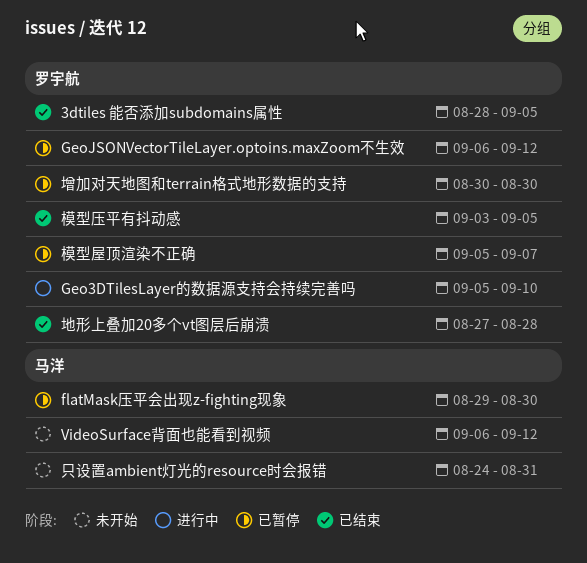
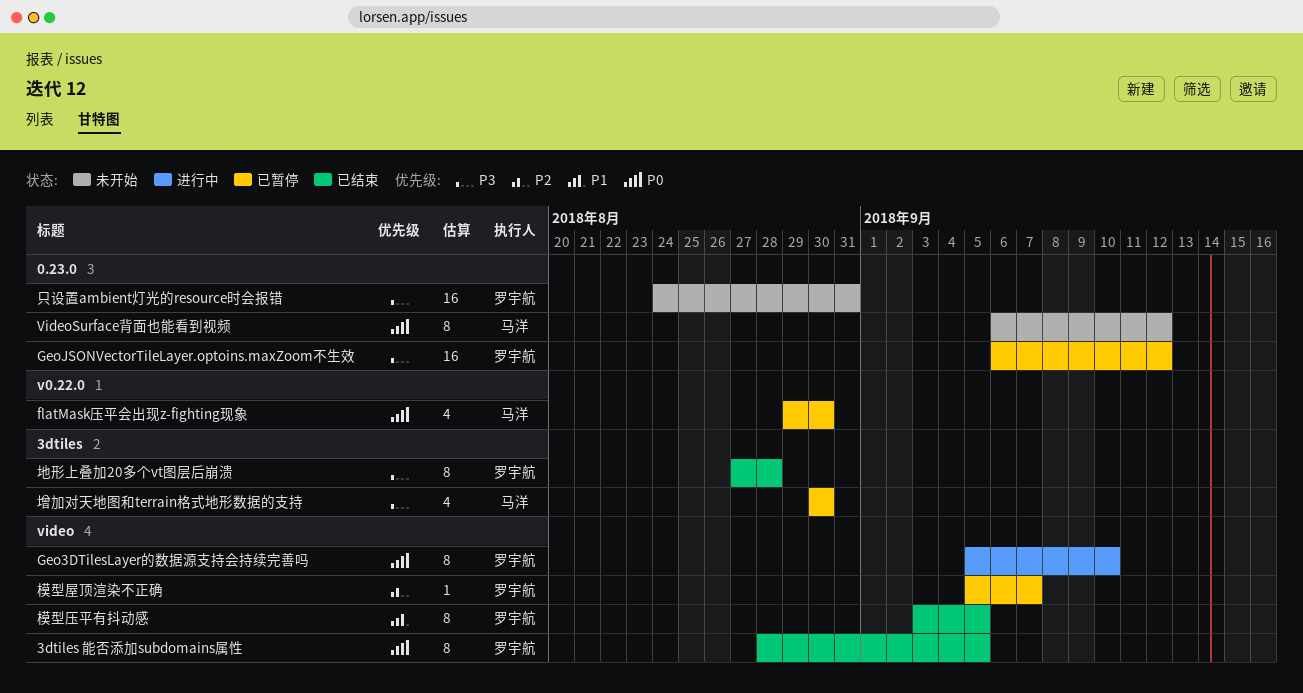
只设置ambient灯光的resource时会报错, owner: 马洋 -> 罗宇航
增加对天地图和terrain格式地形数据的支持, owner: 罗宇航 -> 马洋

